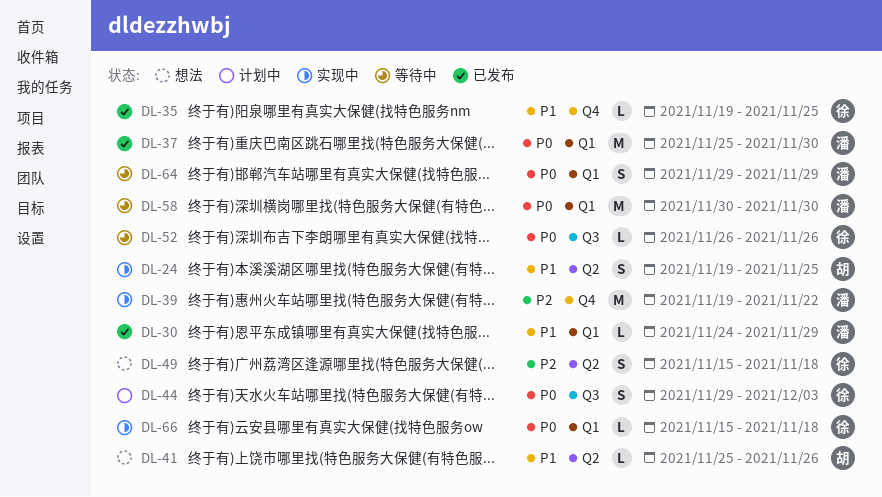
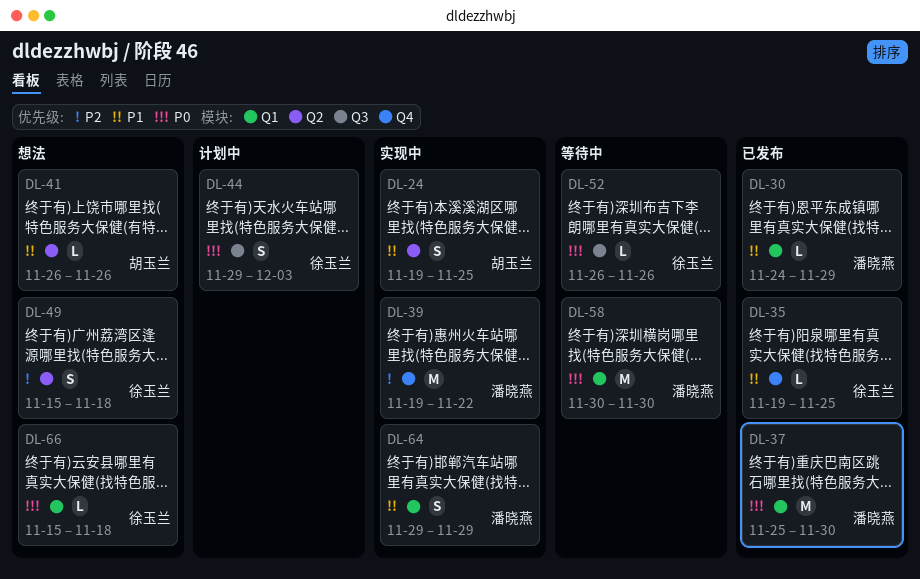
DL-41, start: Nov 25 -> Nov 26
DL-64, status: 等待中 -> 实现中
DL-64, priority: P0 -> P1
DL-66, status: 实现中 -> 想法

